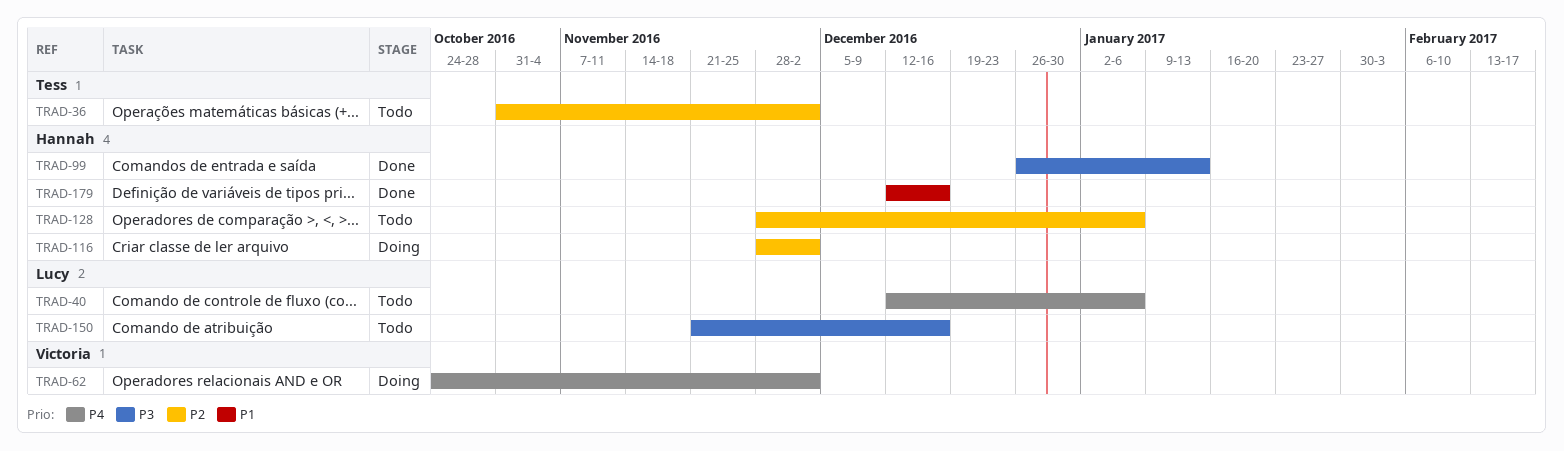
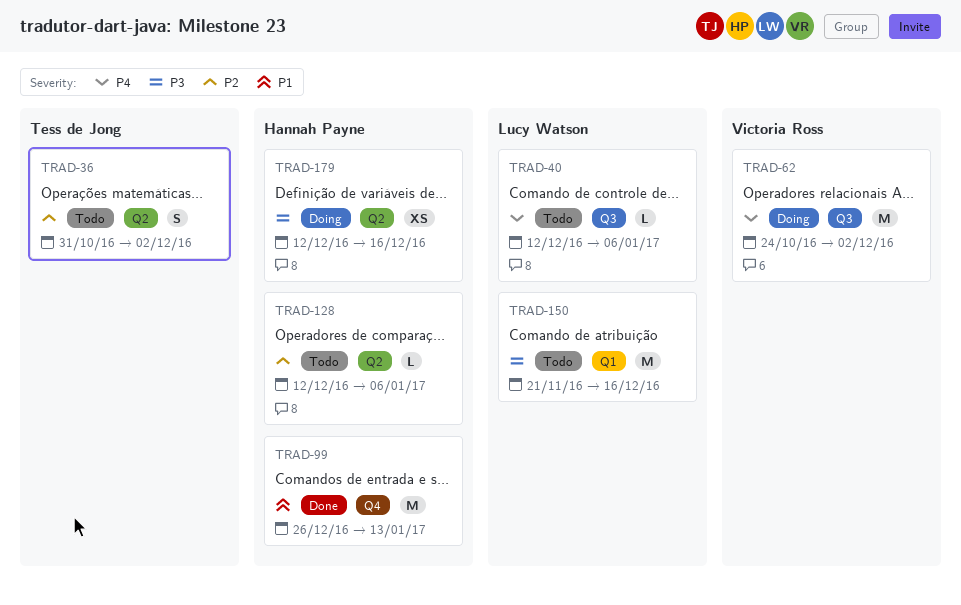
TRAD-99, priority: P3 -> P1
TRAD-116: present -> none
TRAD-128, start: Nov 28 -> Dec 12
TRAD-179, status: Done -> Doing
TRAD-179, priority: P1 -> P3

